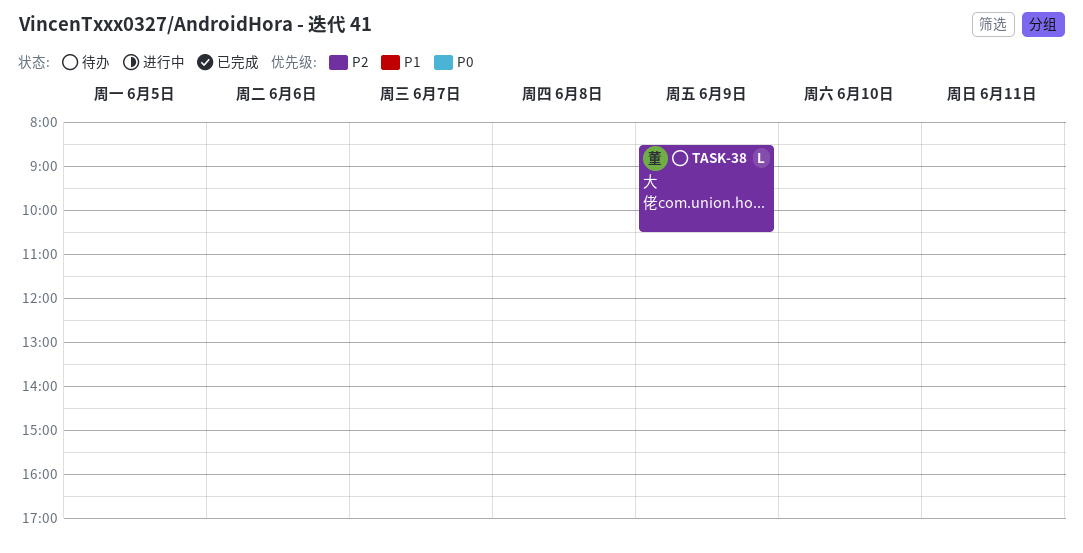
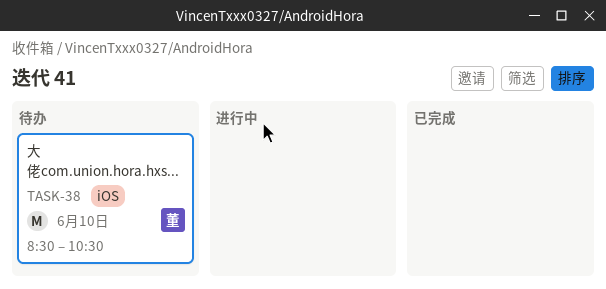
TASK-38, estimate: L -> M
TASK-38, day: Jun 9 -> Jun 10

